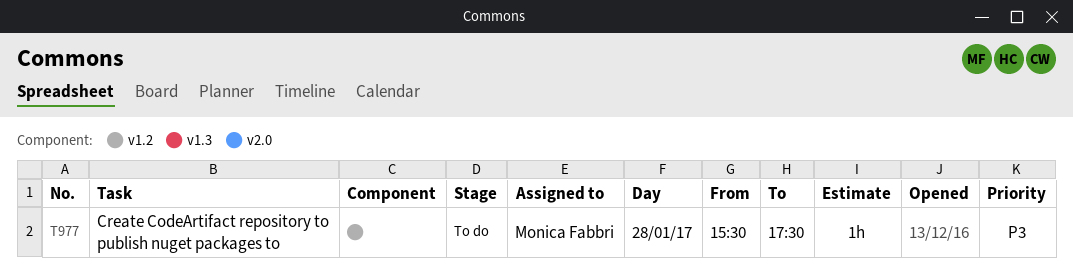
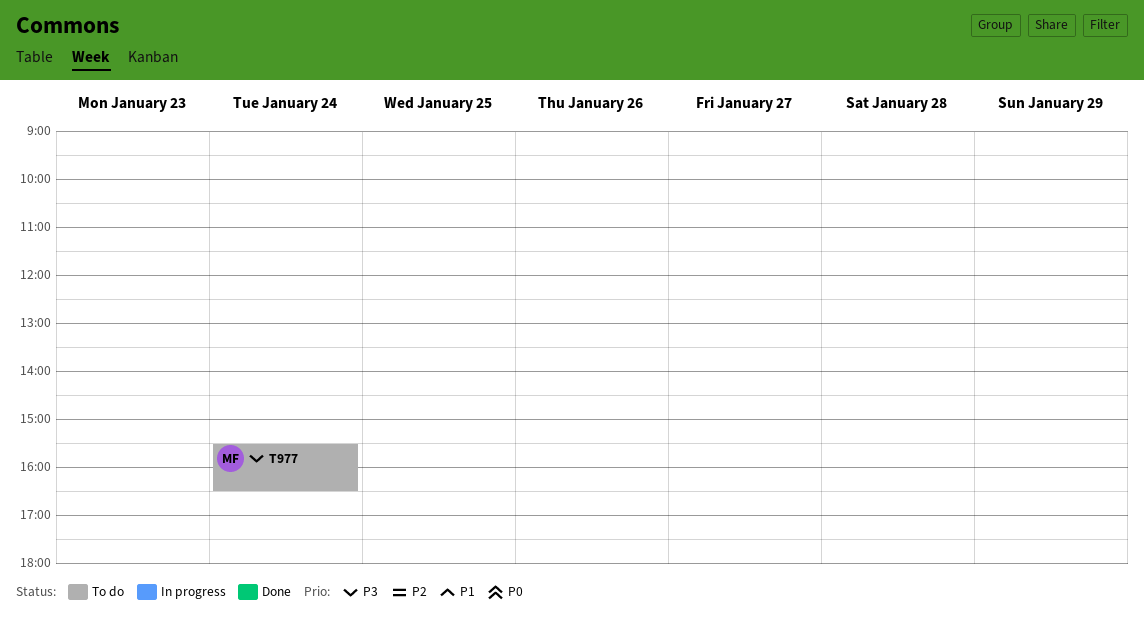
T977, day: Jan 28 -> Jan 24
T977, ends: 17:30 -> 16:30

